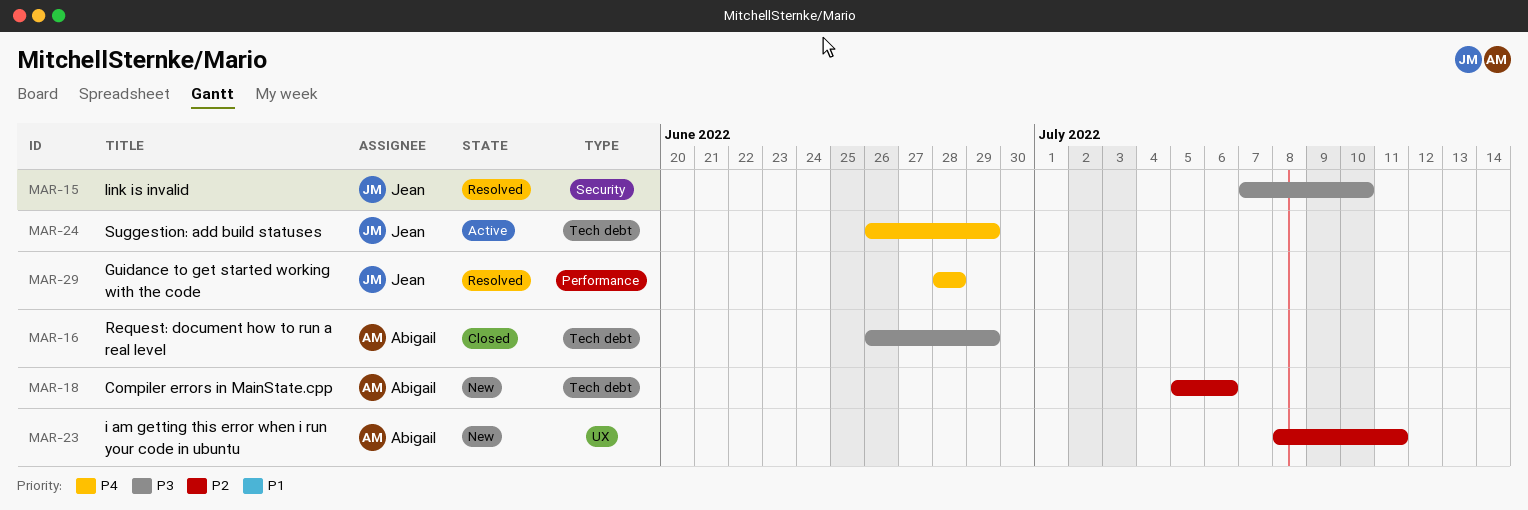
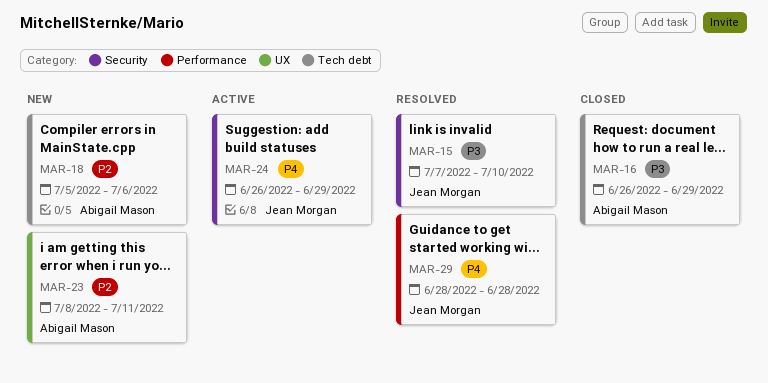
MAR-24, label: Tech debt -> Security

